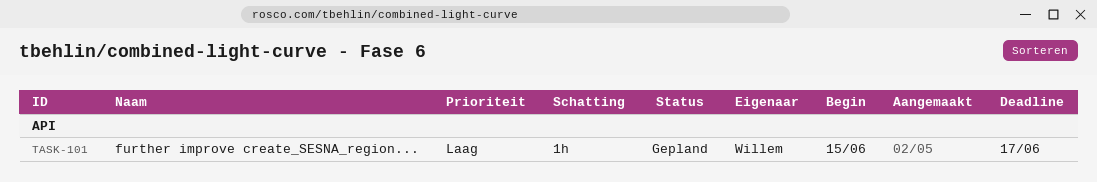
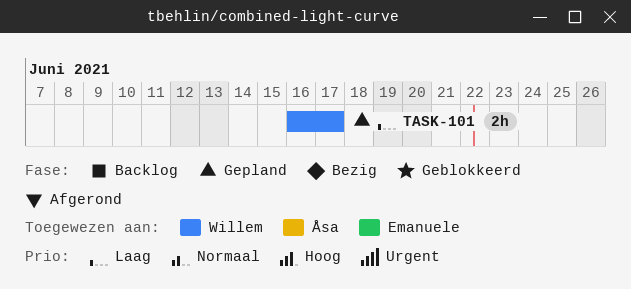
TASK-101, estimate: 1h -> 2h
TASK-101, start: Jun 15 -> Jun 16

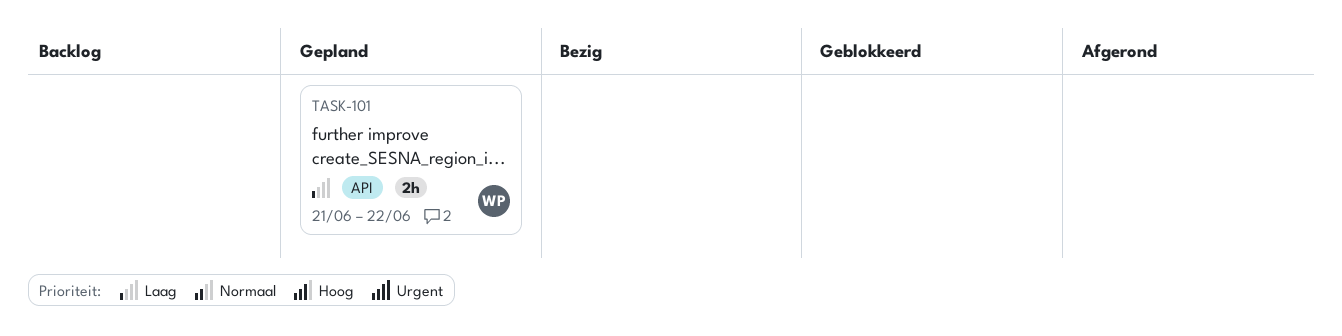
TASK-101, start: Jun 16 -> Jun 21
TASK-101, due: Jun 17 -> Jun 22

